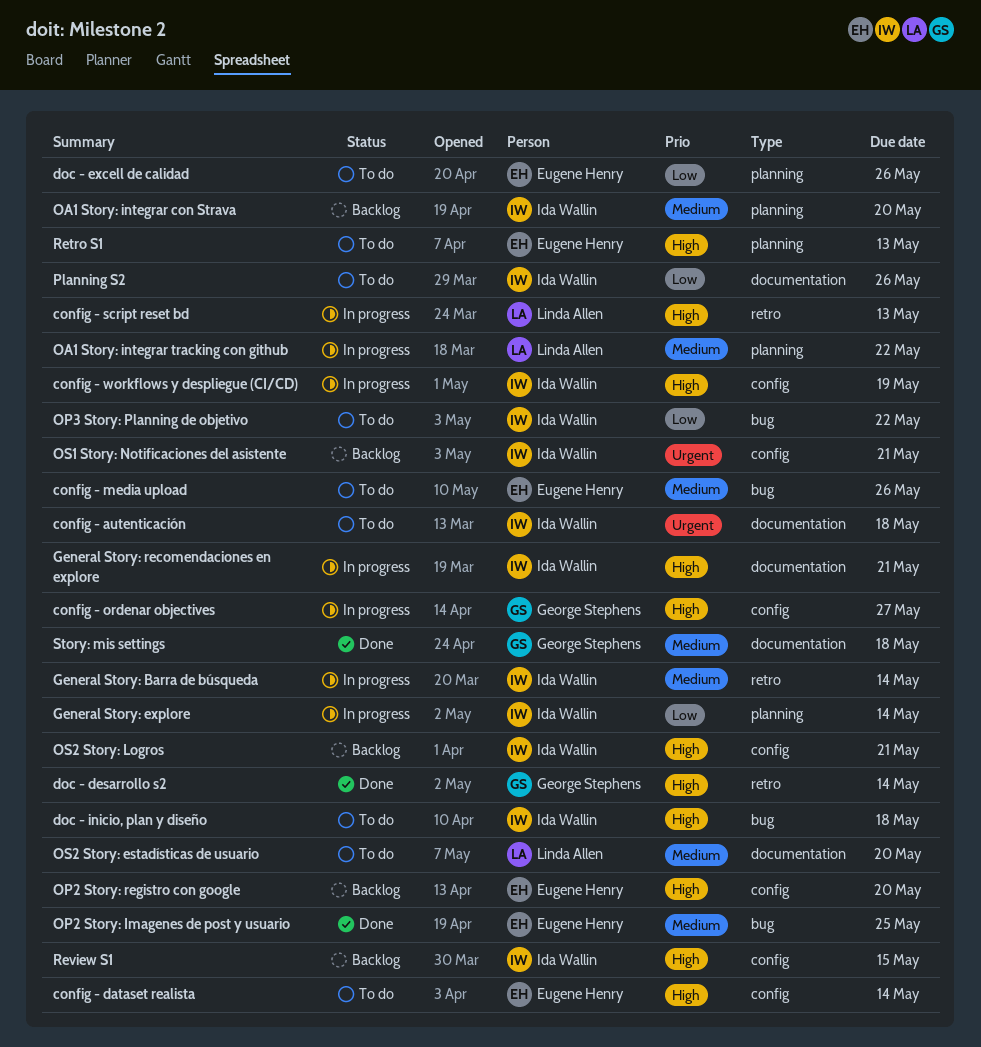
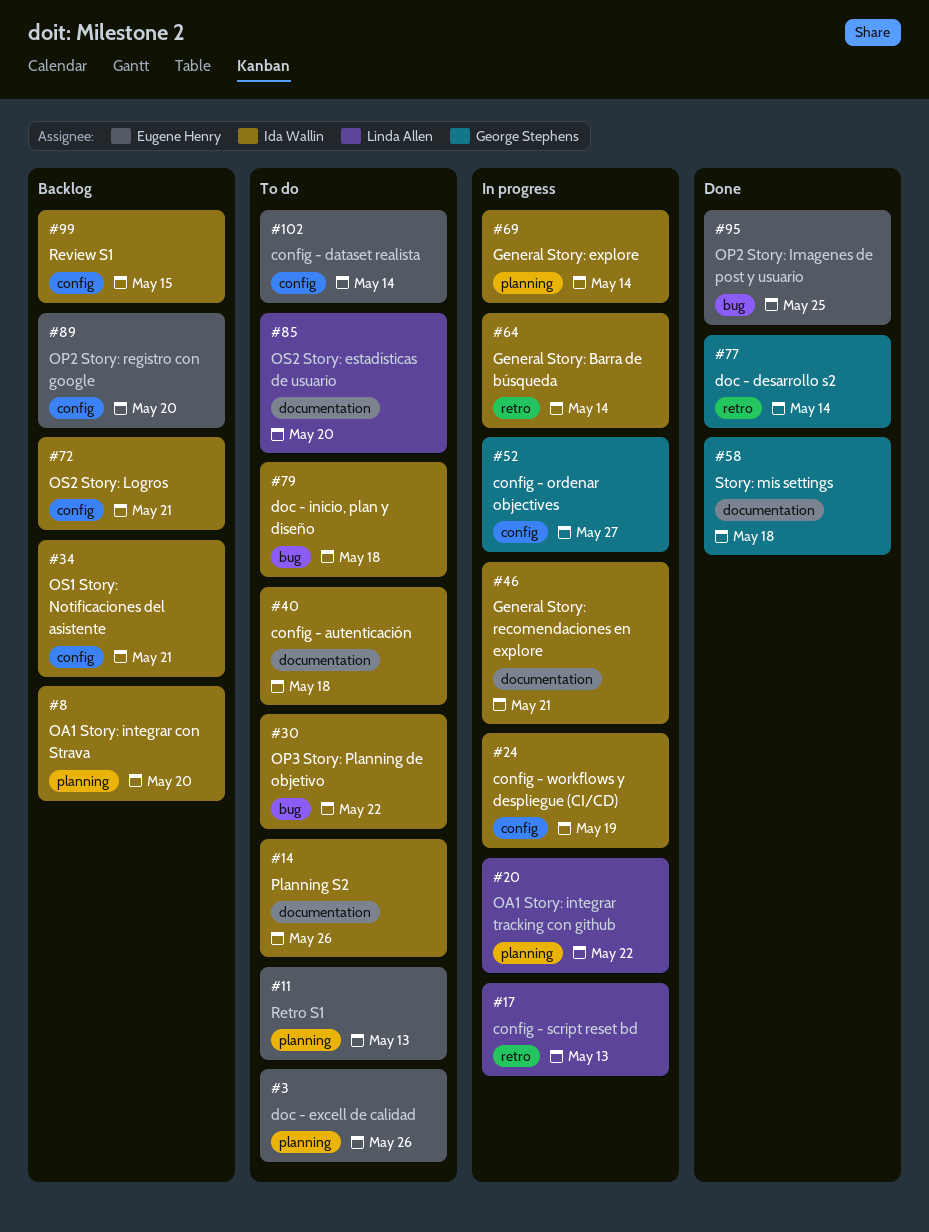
config - media upload: present -> none

